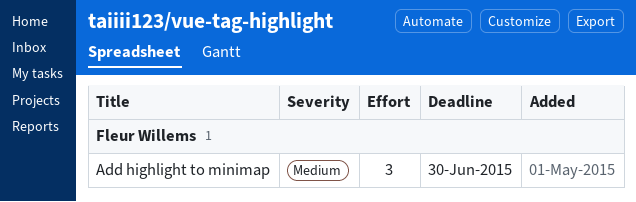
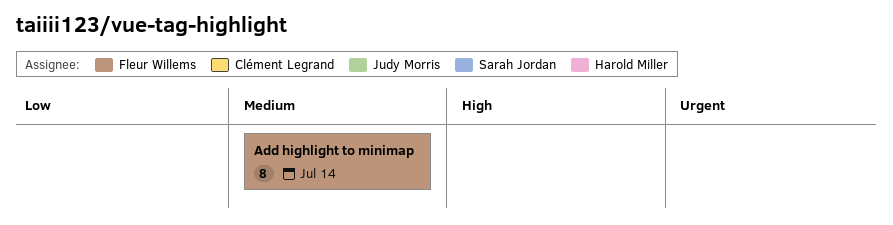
Add highlight to minimap, estimate: 3 -> 8
Add highlight to minimap, due: Jun 30 -> Jul 14

